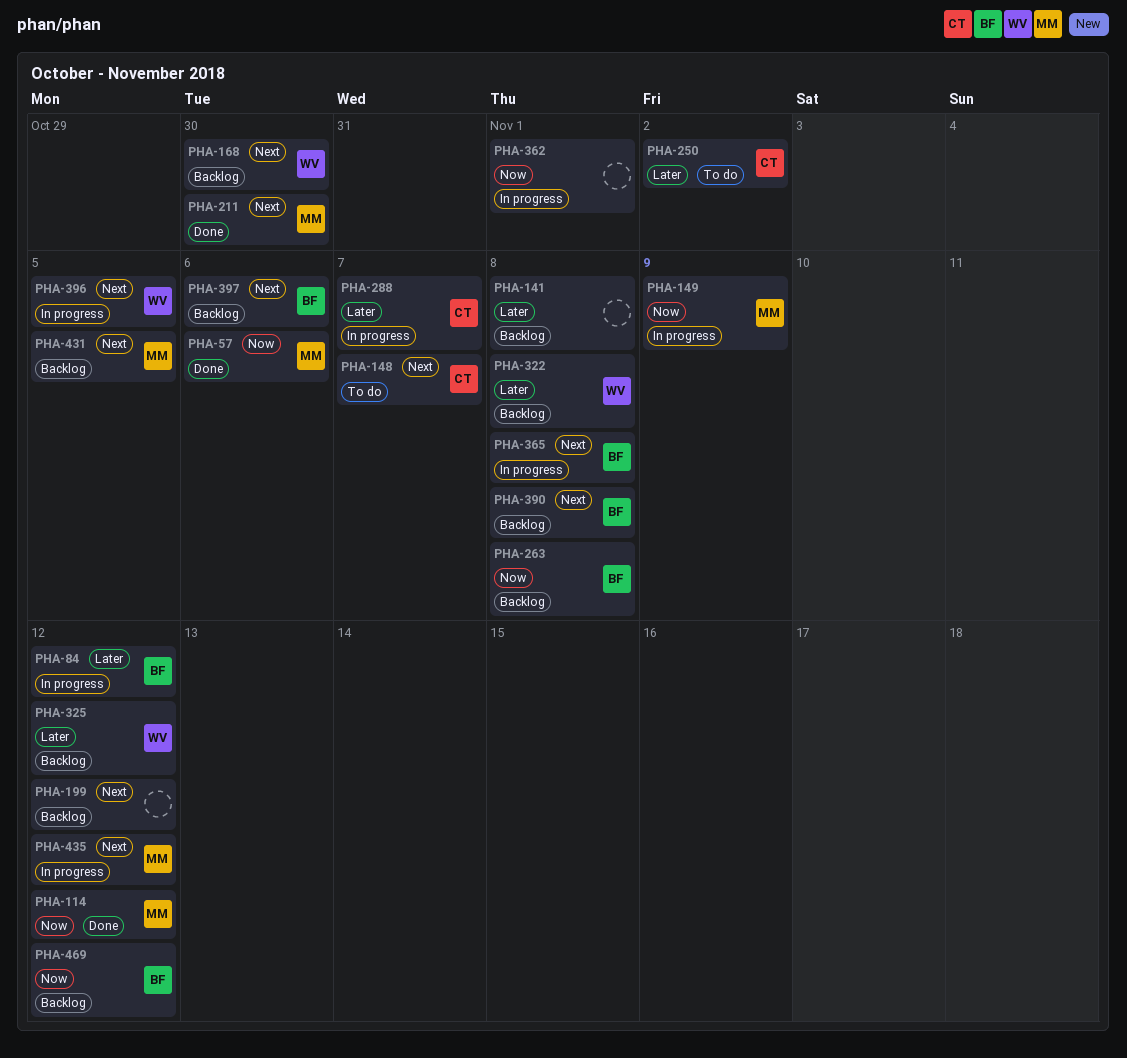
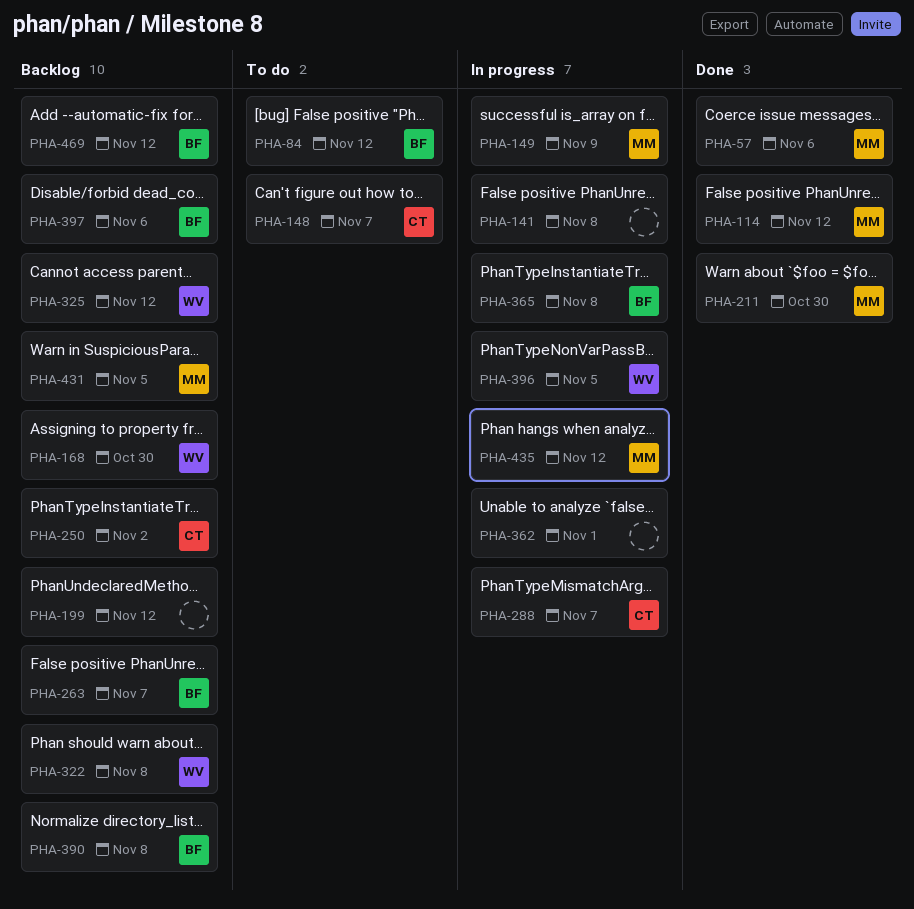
PHA-84, status: In progress -> To do
PHA-141, status: Backlog -> In progress
PHA-250, status: To do -> Backlog
PHA-263, due: Nov 8 -> Nov 7

